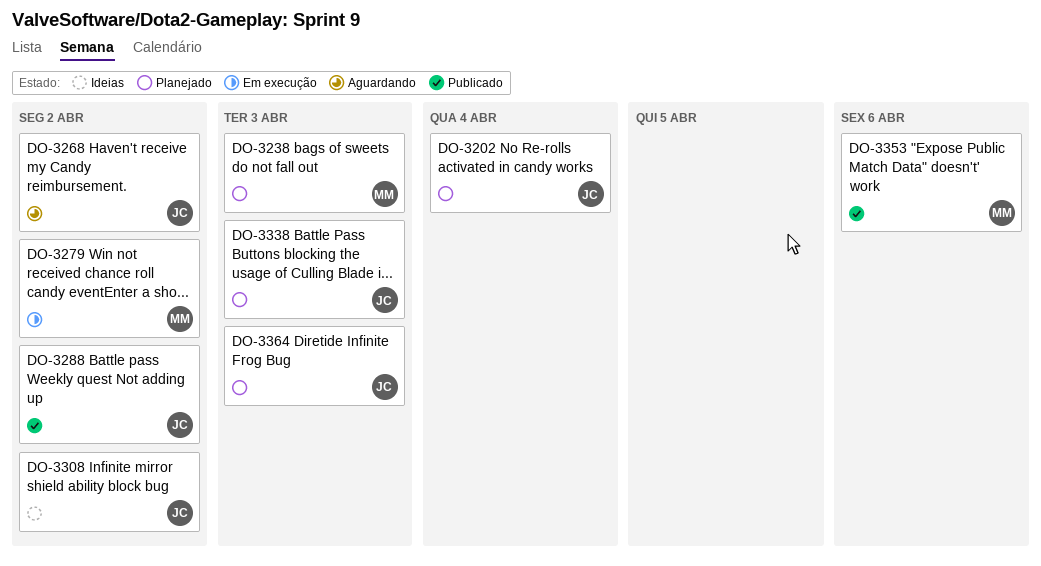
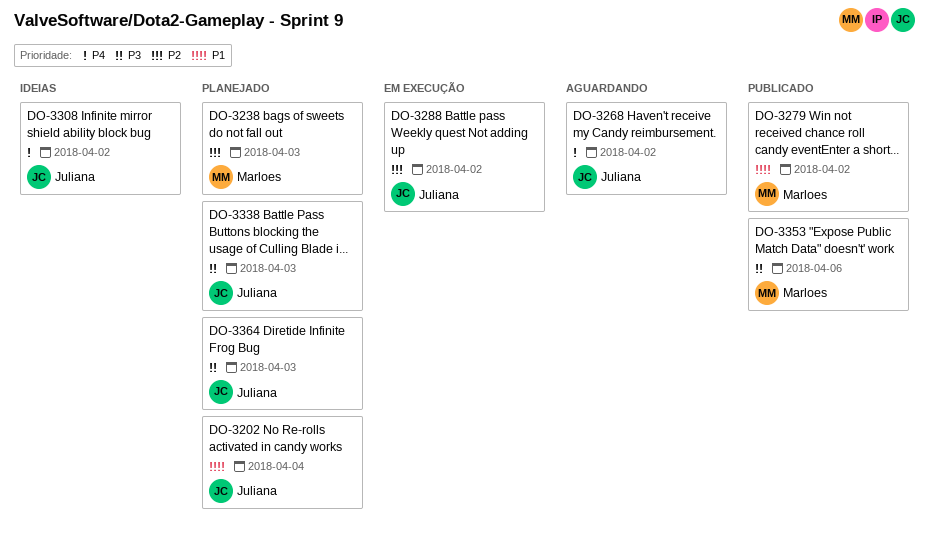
DO-3279, status: Em execução -> Publicado
DO-3288, status: Publicado -> Em execução

